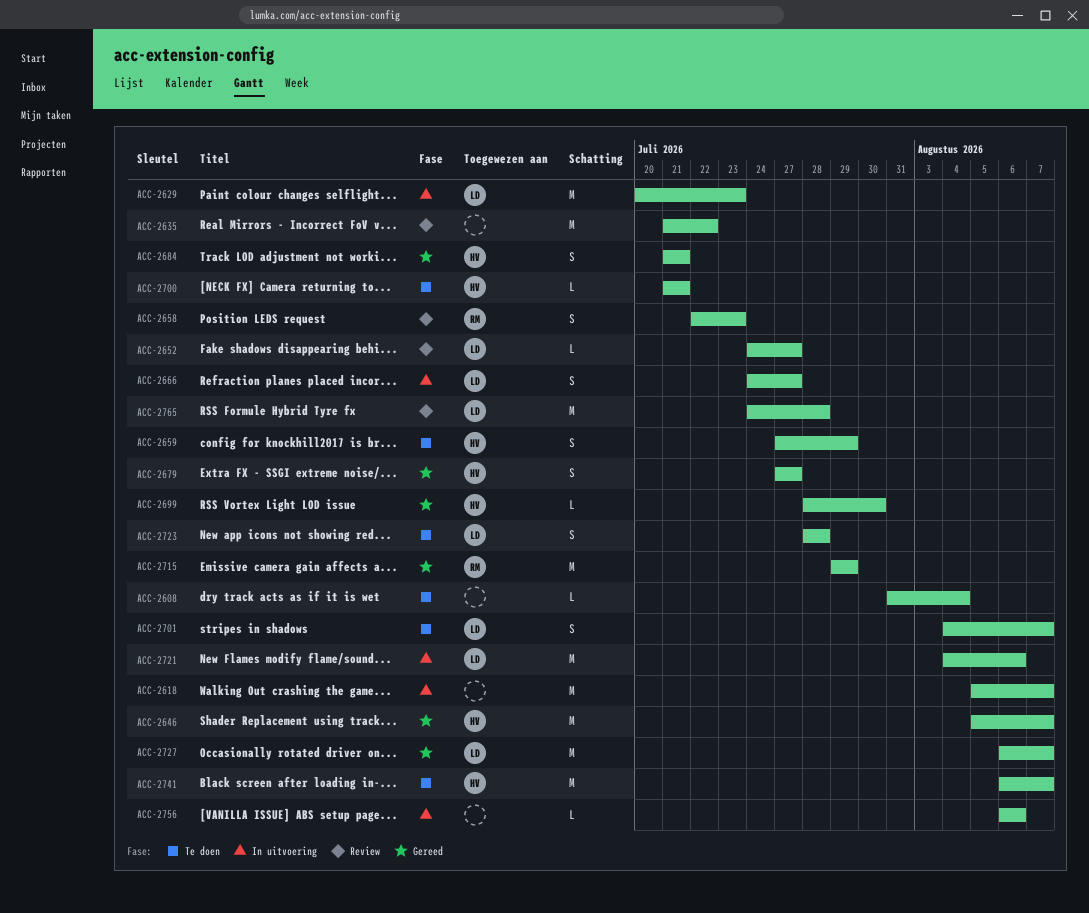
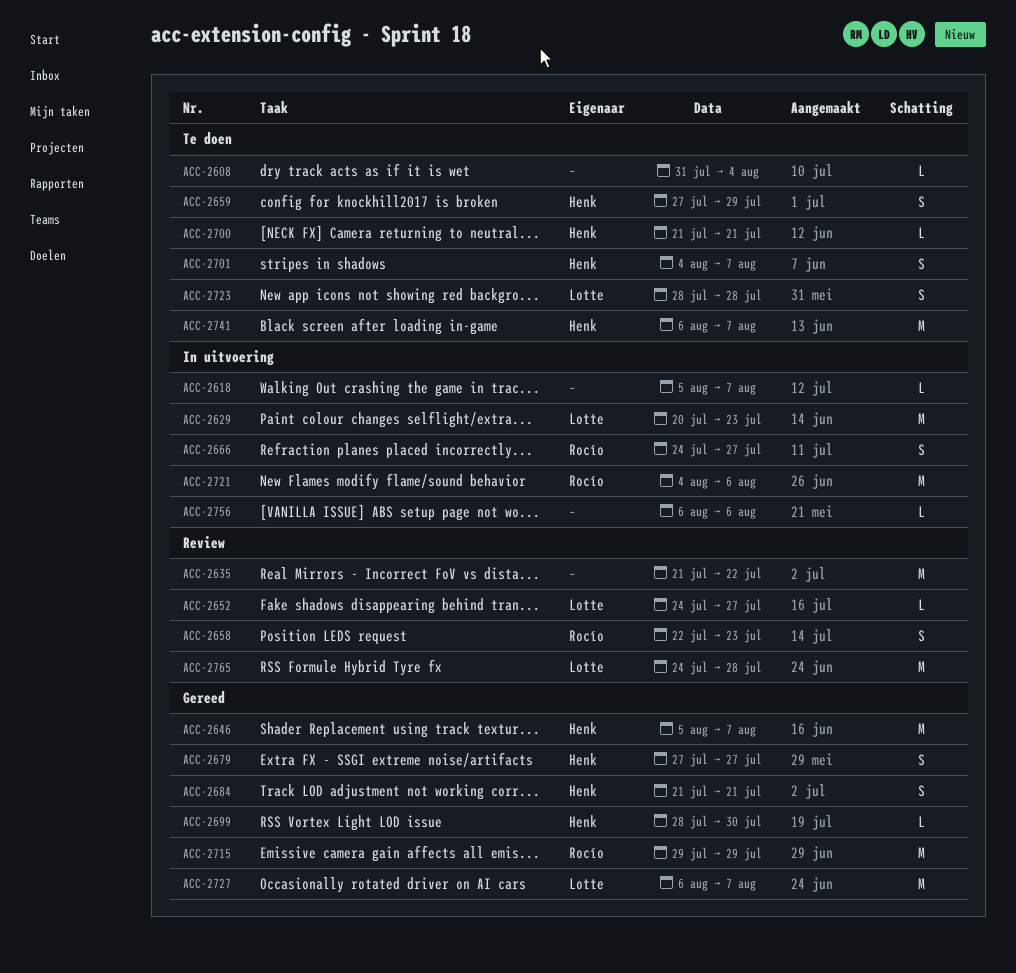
ACC-2618, estimate: M -> L
ACC-2666, owner: Lotte -> Rocío
ACC-2701, owner: Lotte -> Henk
ACC-2721, owner: Lotte -> Rocío

